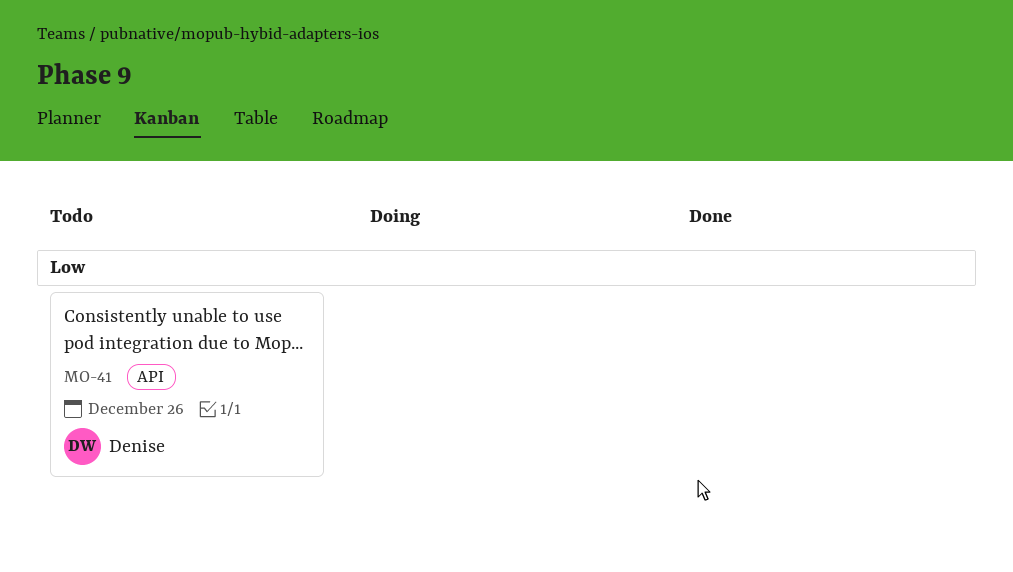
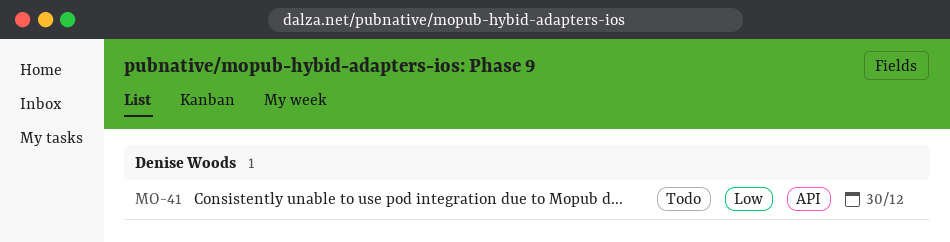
MO-41, due: Dec 26 -> Dec 30

